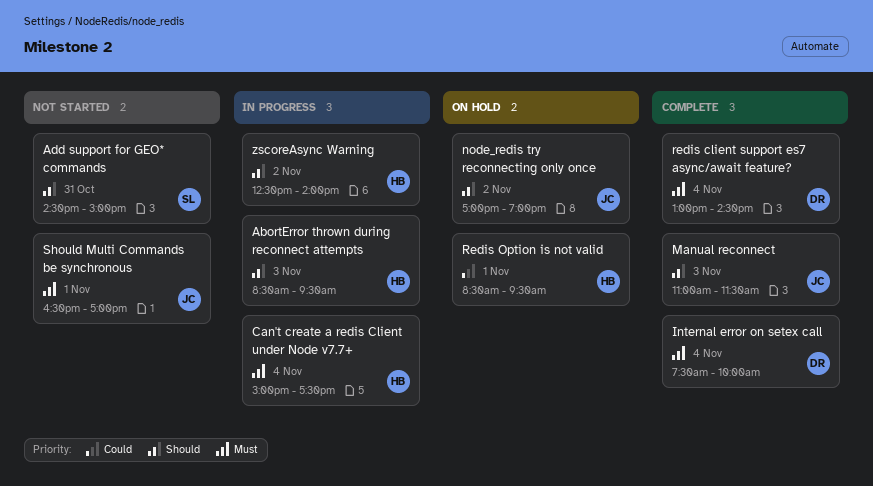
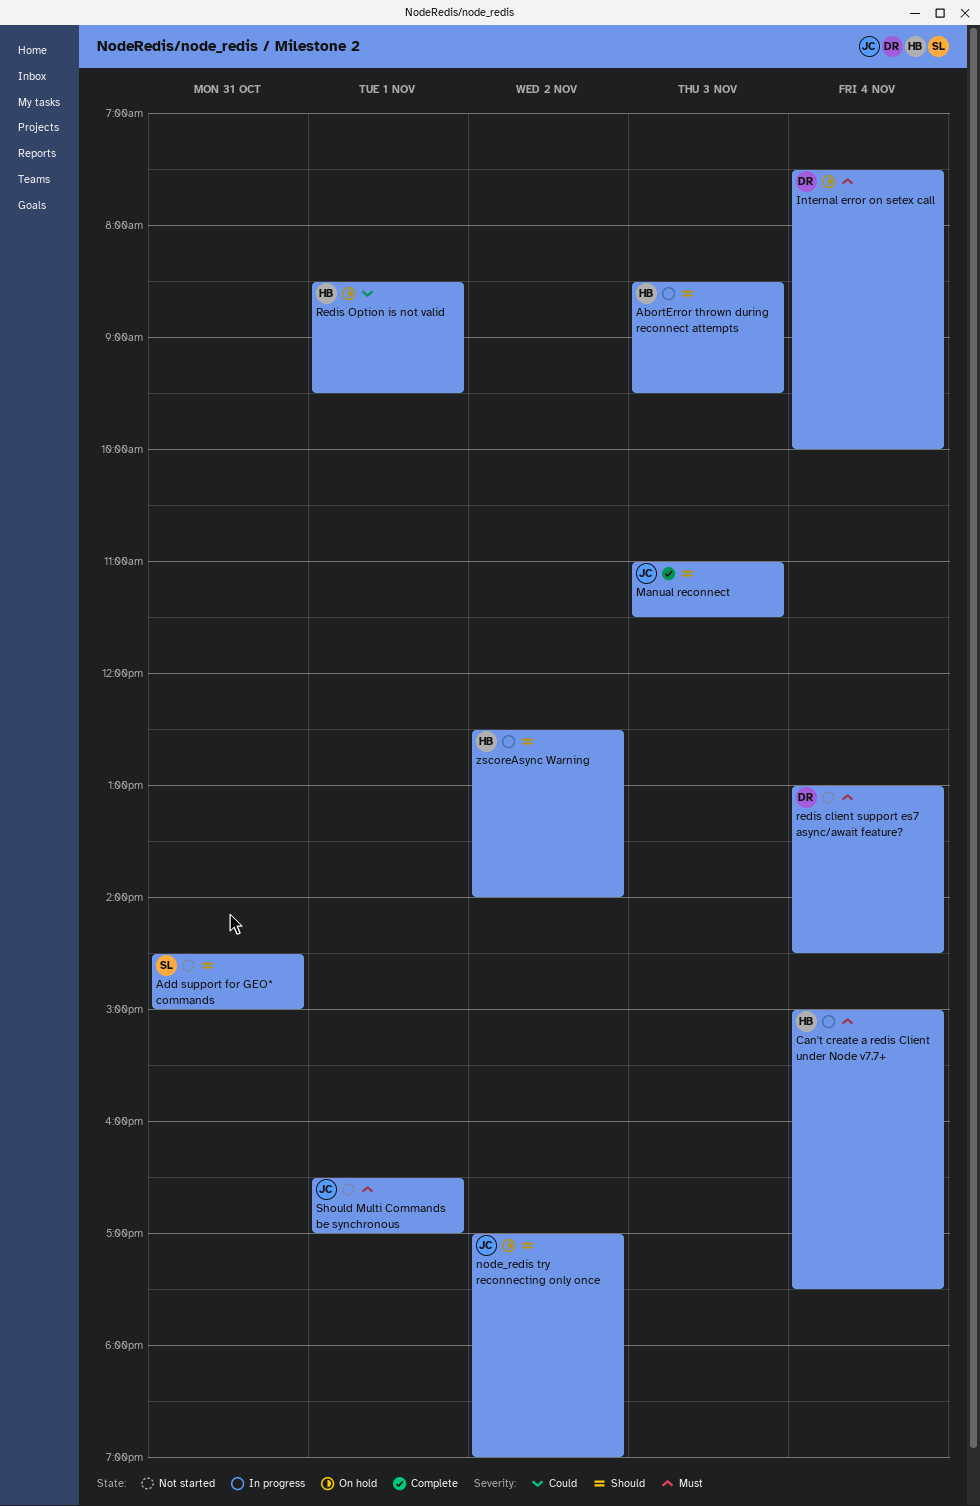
Internal error on setex call, status: Complete -> On hold
redis client support es7 async/await feature?, status: Complete -> Not started

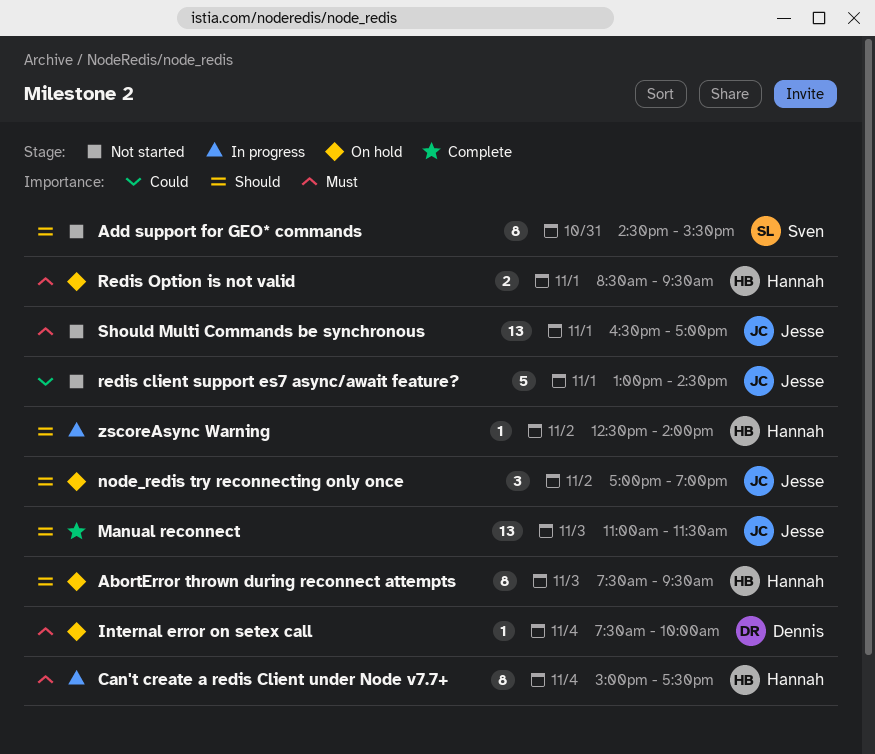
AbortError thrown during reconnect attempts, status: In progress -> On hold
AbortError thrown during reconnect attempts, begins: 08:30 -> 07:30
Add support for GEO* commands, ends: 15:00 -> 15:30
redis client support es7 async/await feature?, owner: Dennis -> Jesse
redis client support es7 async/await feature?, priority: Must -> Could
redis client support es7 async/await feature?, day: Nov 4 -> Nov 1
Redis Option is not valid, priority: Could -> Must

